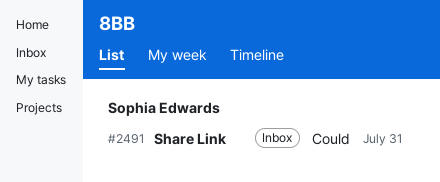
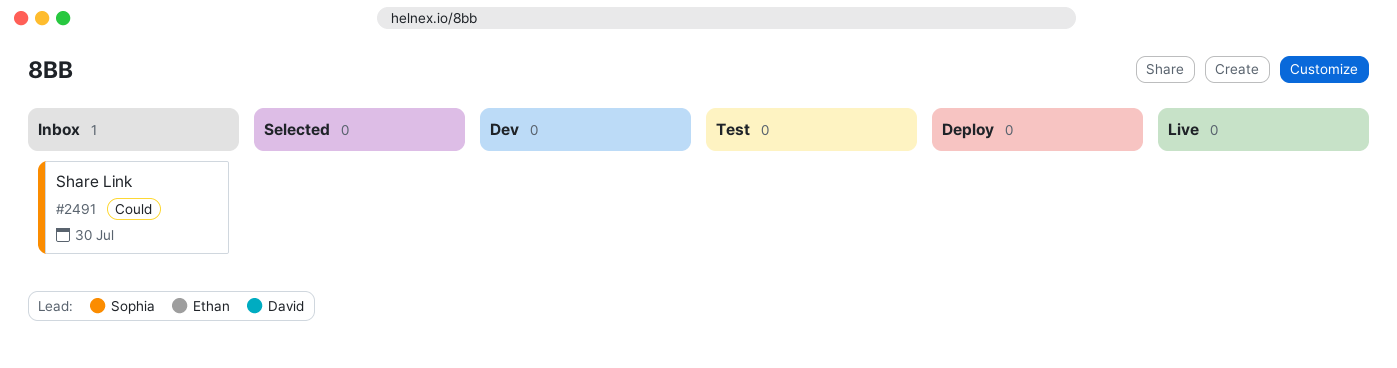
#2491, due: Jul 31 -> Jul 30

